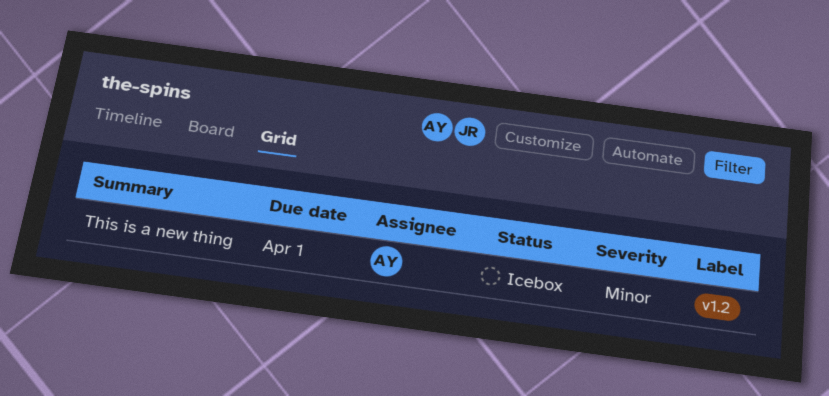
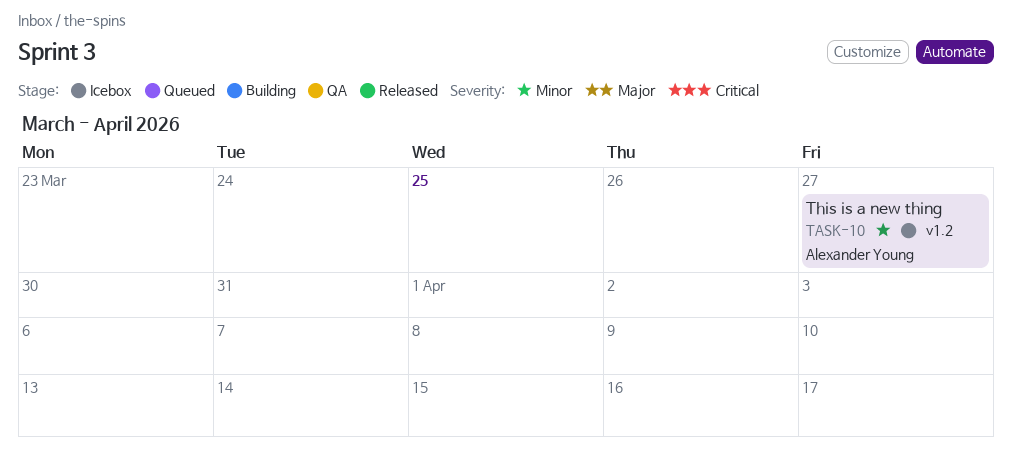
This is a new thing, due: Apr 1 -> Mar 27

